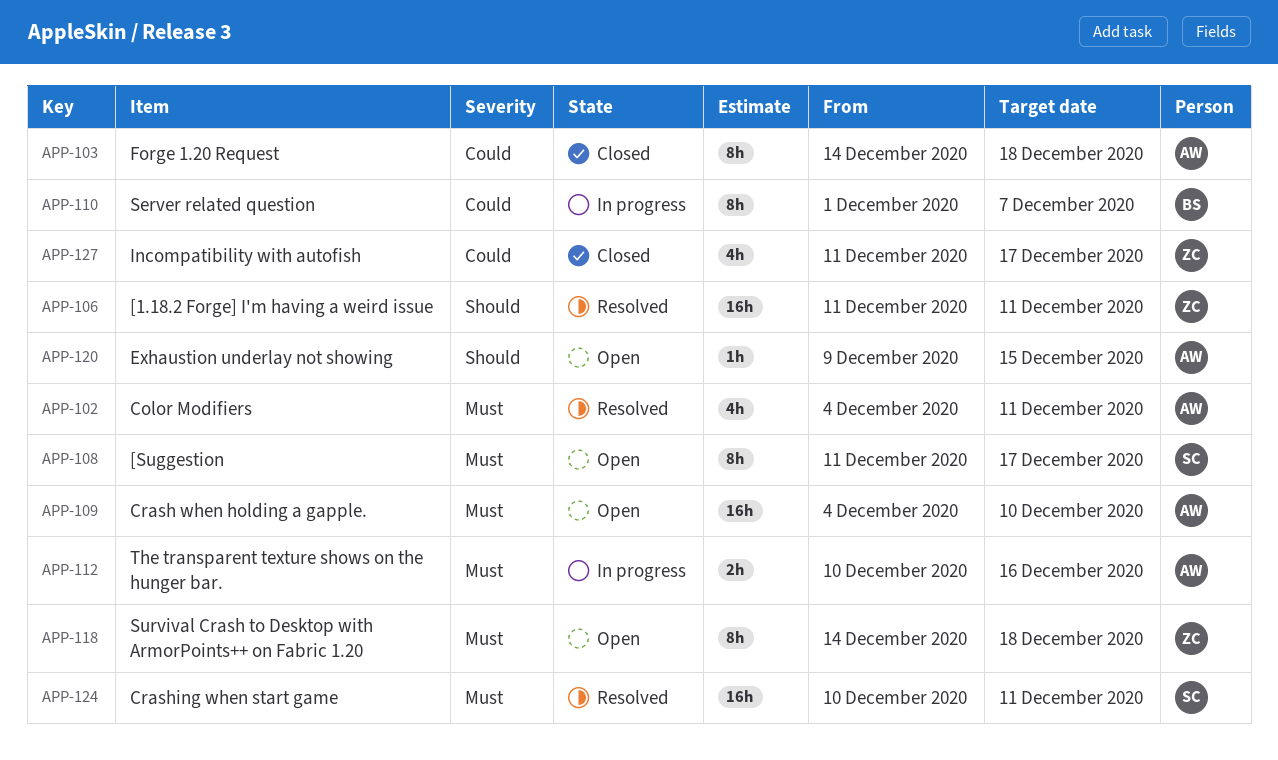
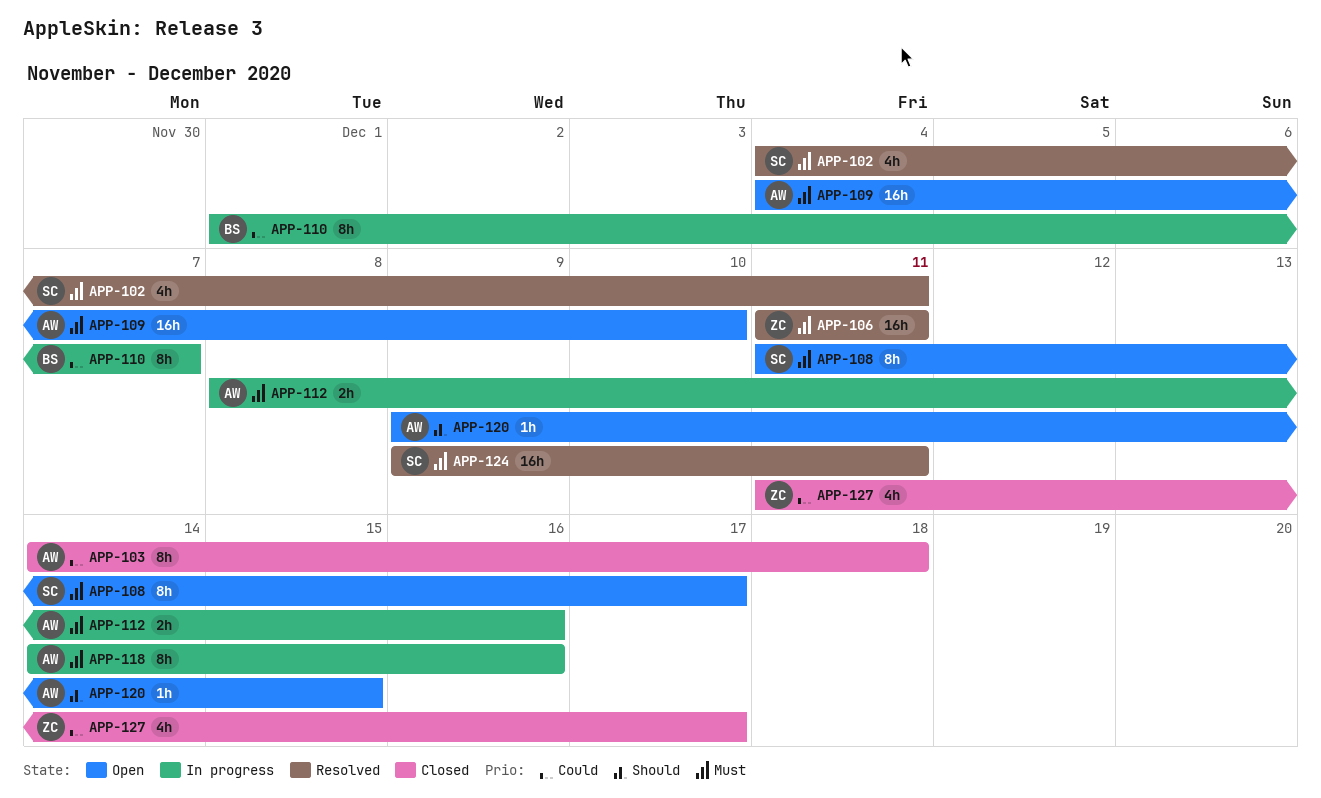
APP-102, owner: AW -> SC
APP-106, priority: Should -> Must
APP-112, start: Dec 10 -> Dec 8
APP-118, status: Open -> In progress
APP-118, owner: ZC -> AW
APP-118, due: Dec 18 -> Dec 16
APP-124, start: Dec 10 -> Dec 9

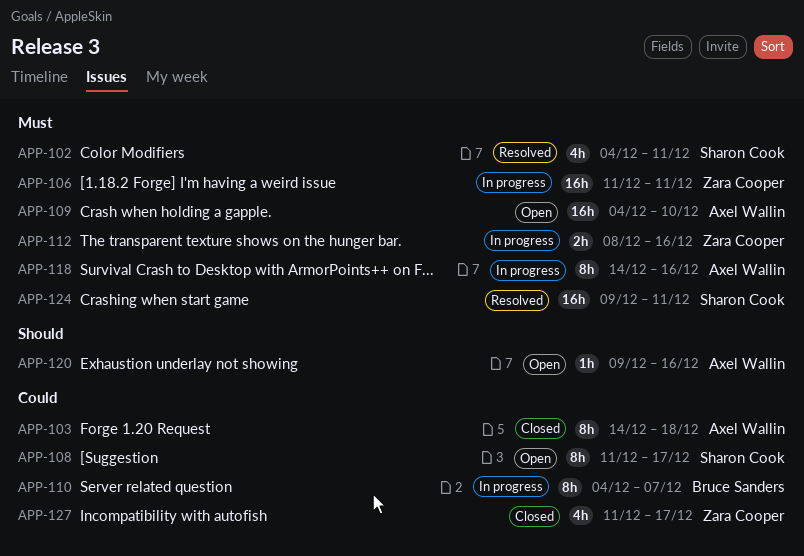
APP-106, status: Resolved -> In progress
APP-108, priority: Must -> Could
APP-110, start: Dec 1 -> Dec 4
APP-112, owner: Axel Wallin -> Zara Cooper
APP-120, due: Dec 15 -> Dec 16

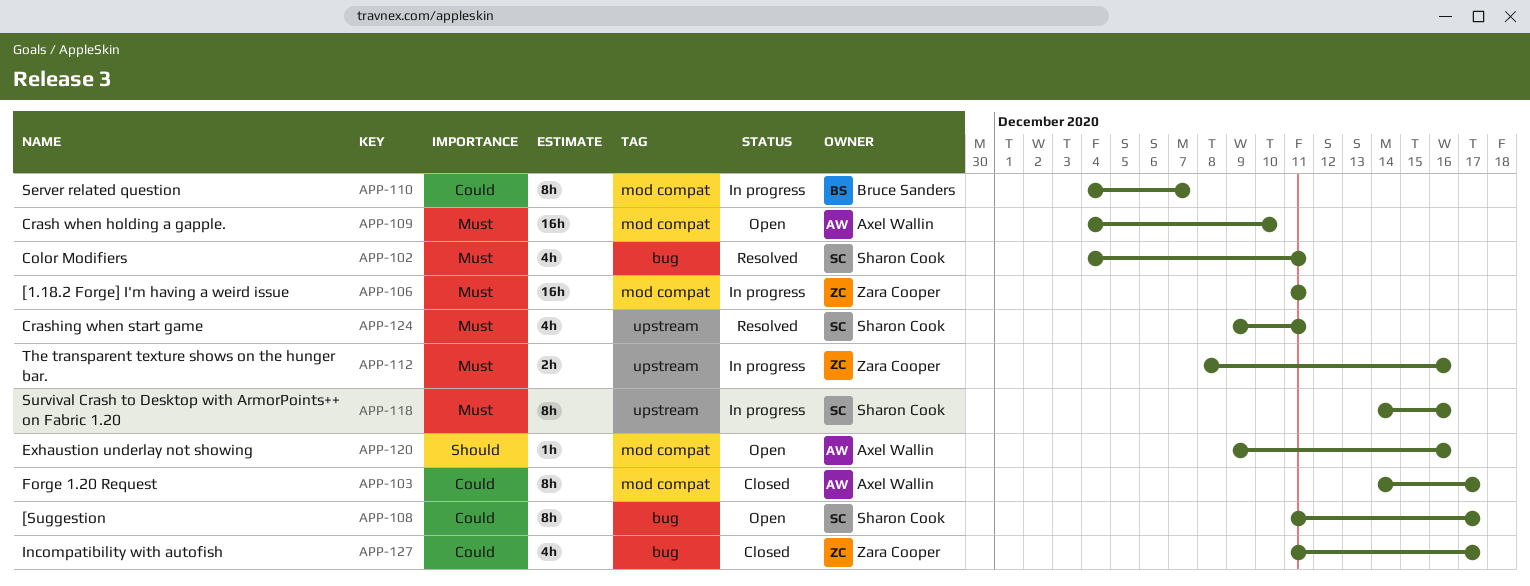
APP-103, due: Dec 18 -> Dec 17
APP-118, owner: Axel Wallin -> Sharon Cook
APP-124, estimate: 16h -> 4h

